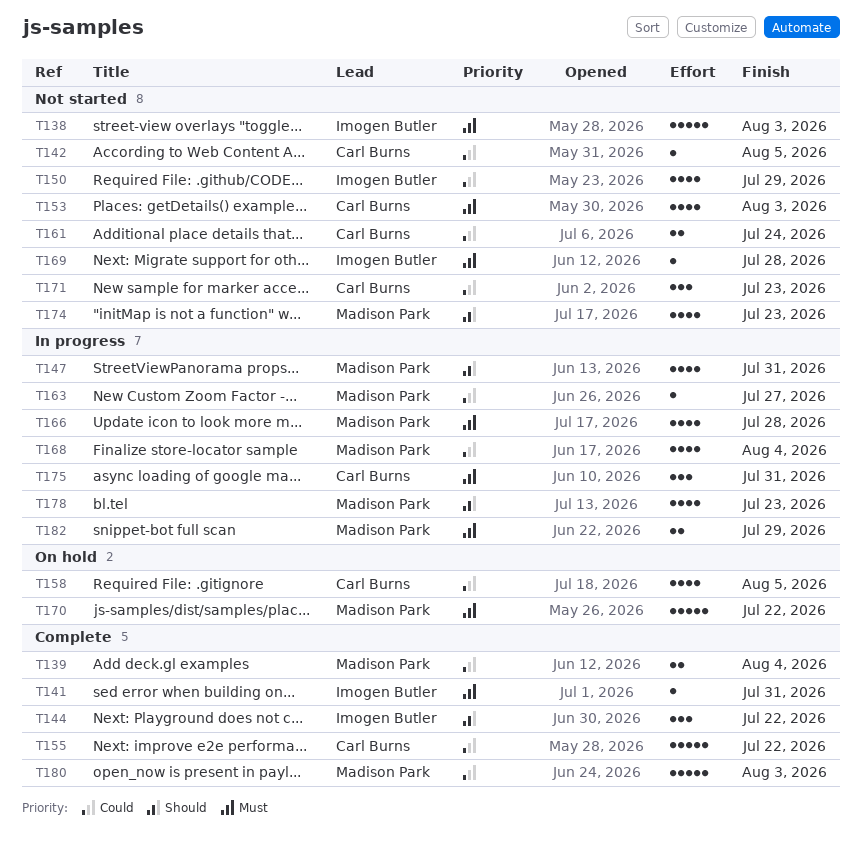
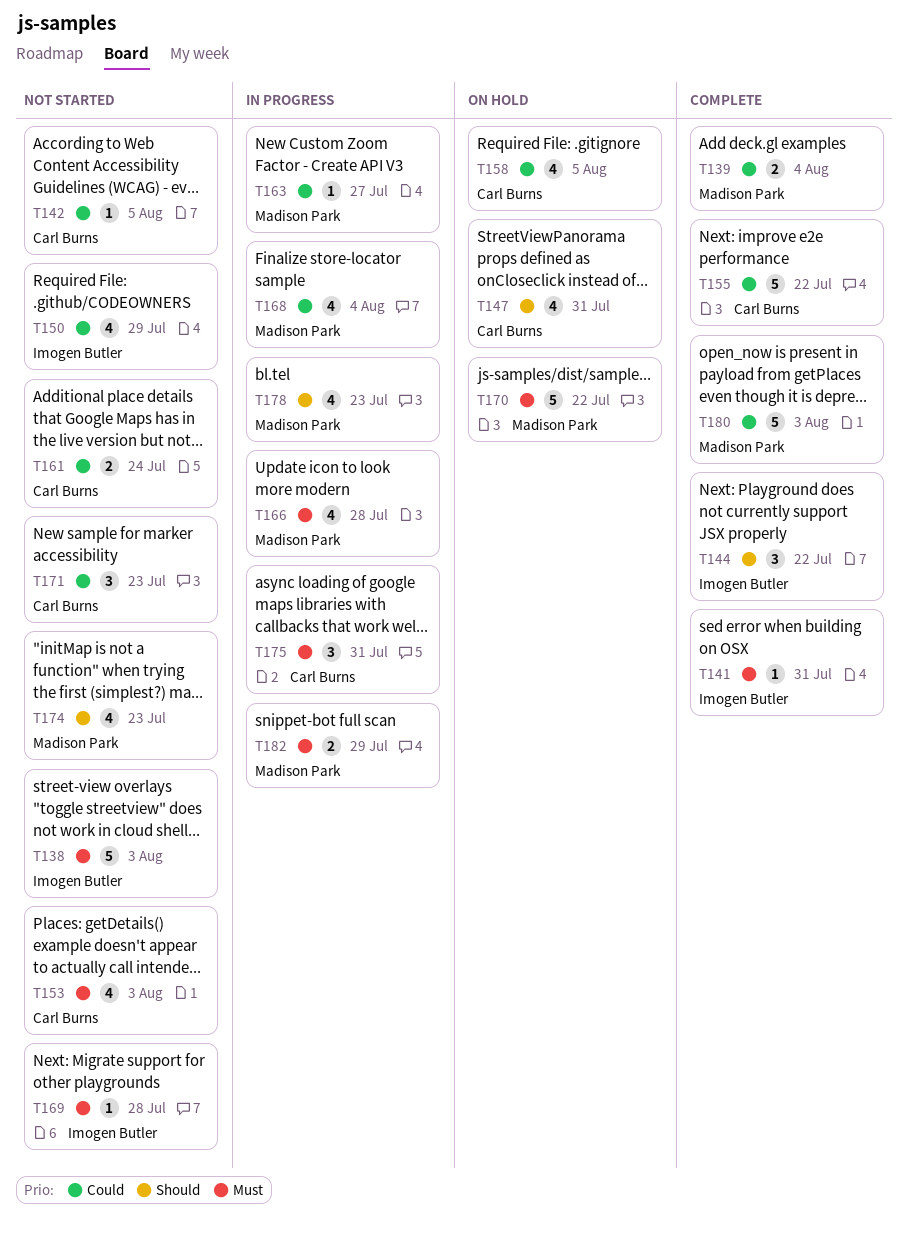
T147, status: In progress -> On hold
T147, owner: Madison Park -> Carl Burns

